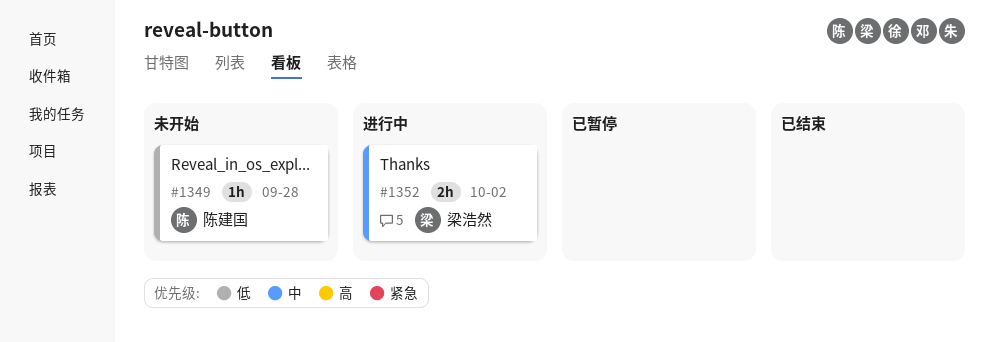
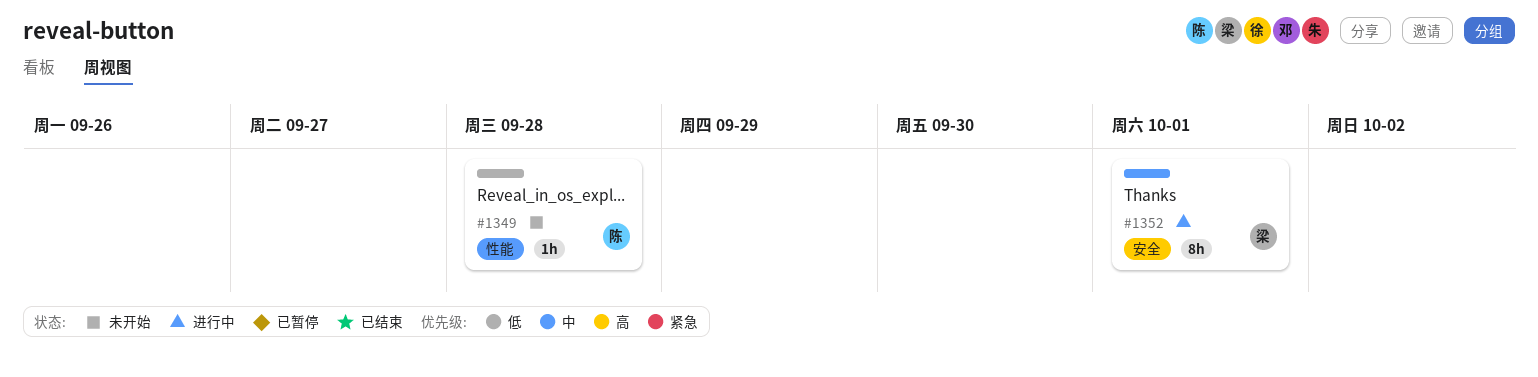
#1352, estimate: 2h -> 8h
#1352, due: Oct 2 -> Oct 1

